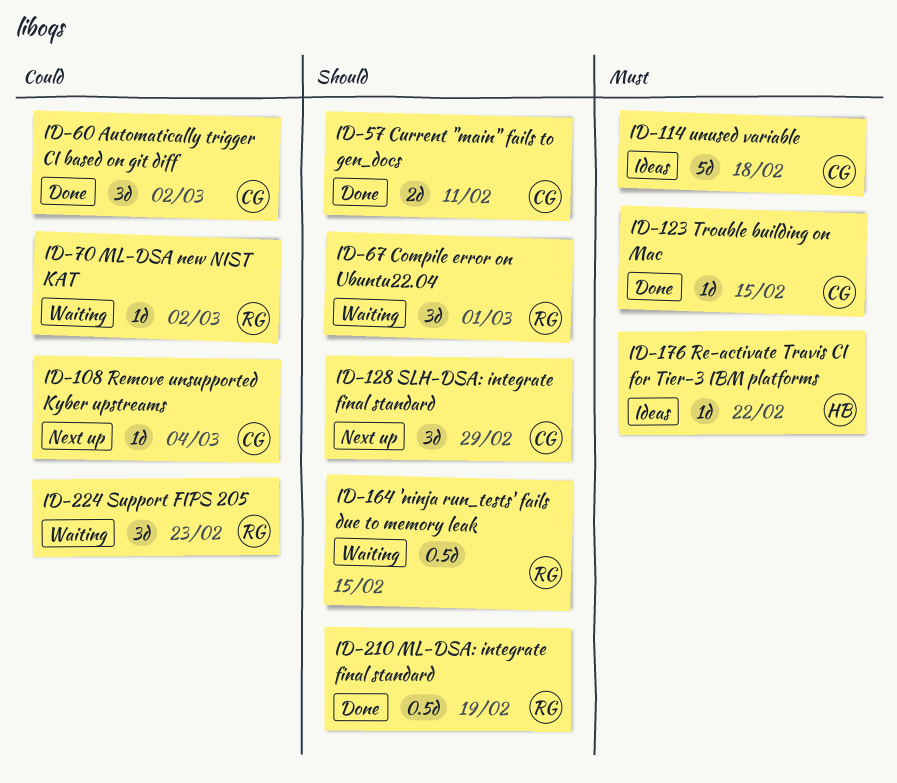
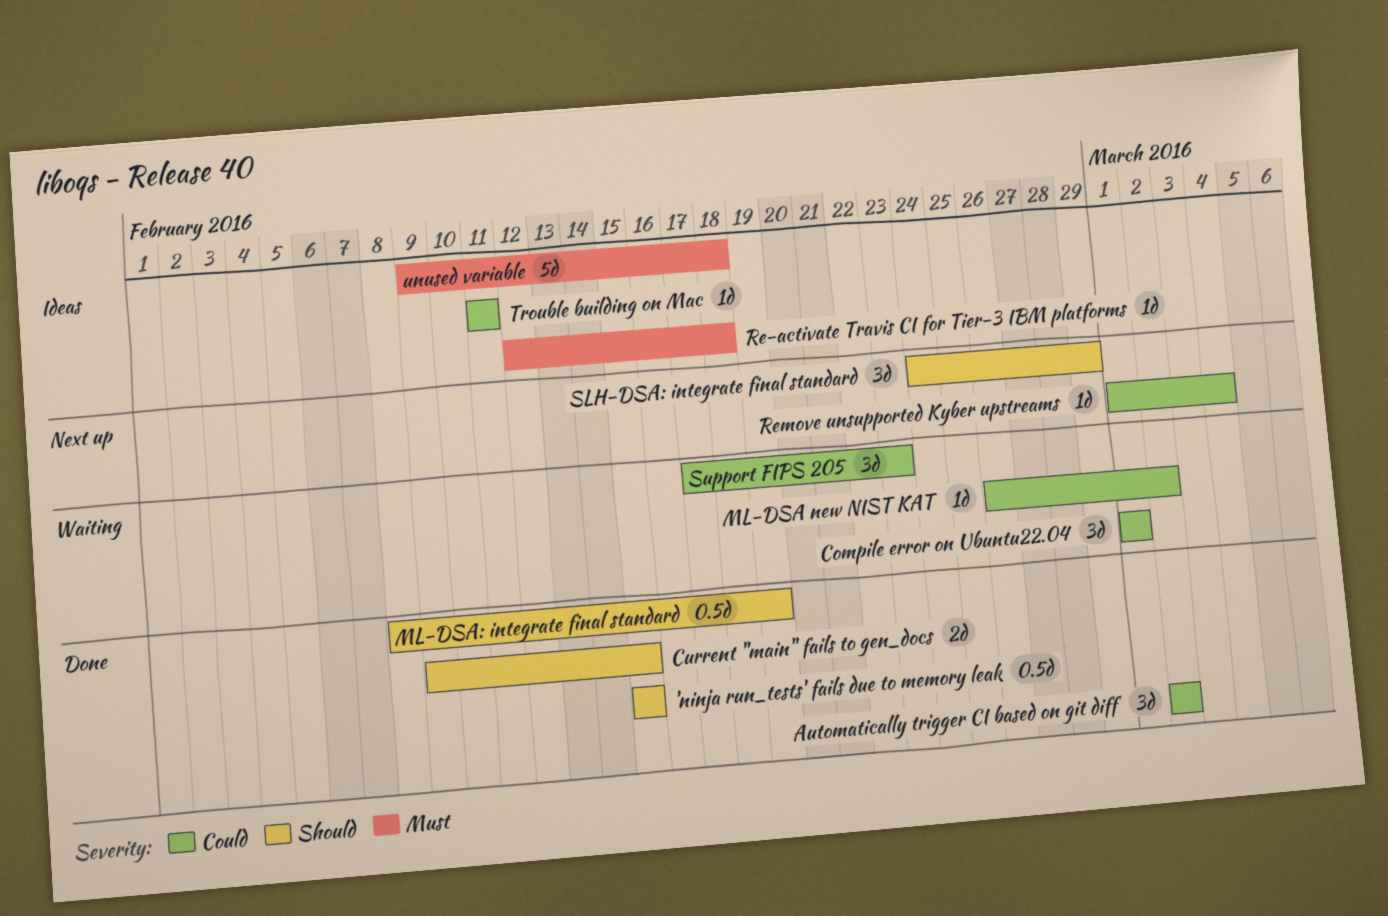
'ninja run_tests' fails due to memory leak, status: Waiting -> Done
Compile error on Ubuntu22.04, priority: Should -> Could
Current "main" fails to gen_docs, due: Feb 11 -> Feb 15
Re-activate Travis CI for Tier-3 IBM platforms, due: Feb 22 -> Feb 18
Trouble building on Mac, status: Done -> Ideas
Trouble building on Mac, priority: Must -> Could
Trouble building on Mac, due: Feb 15 -> Feb 11

